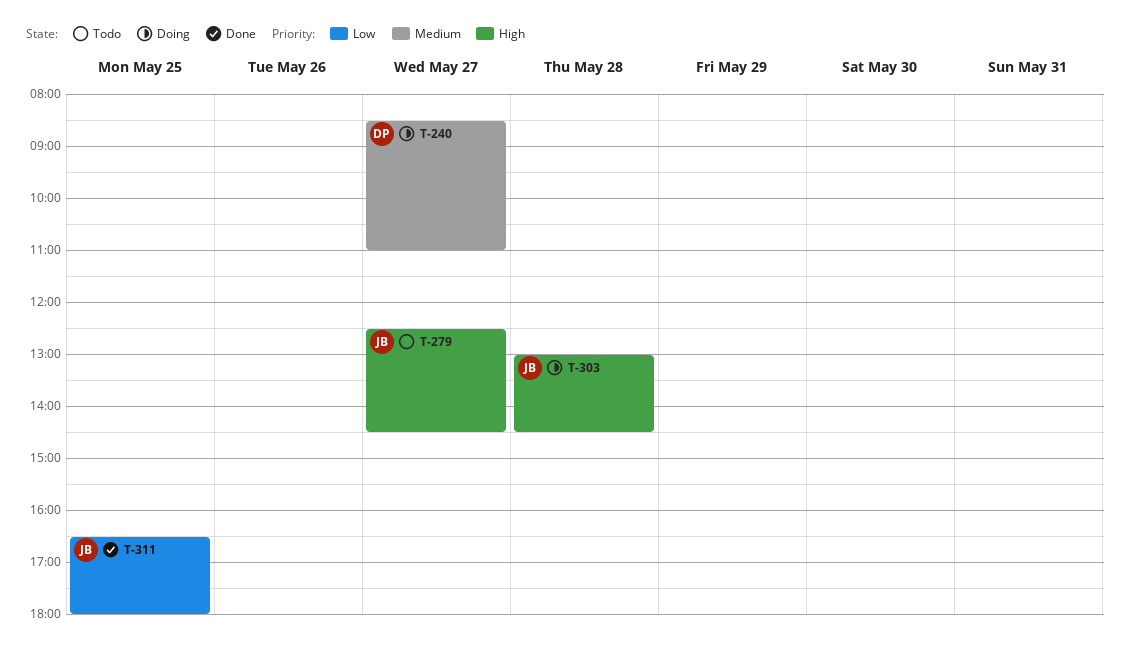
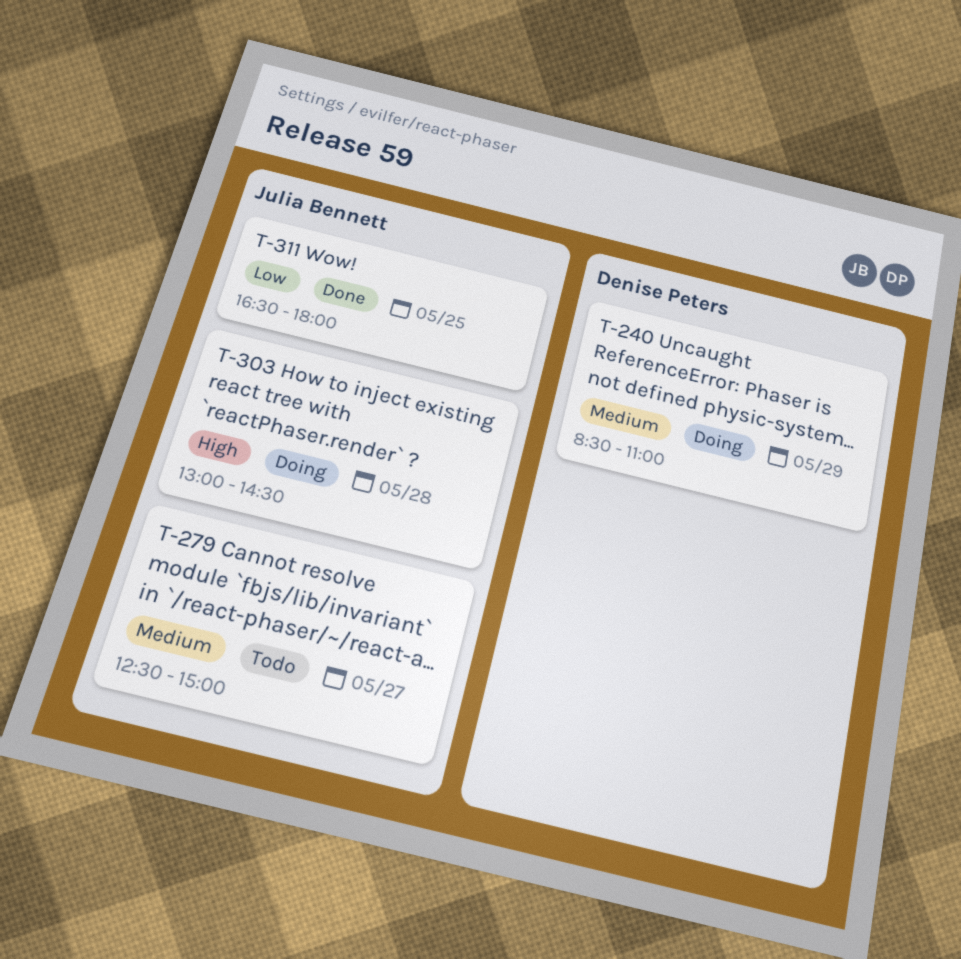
T-240, day: May 27 -> May 29
T-279, priority: High -> Medium
T-279, ends: 14:30 -> 15:00

